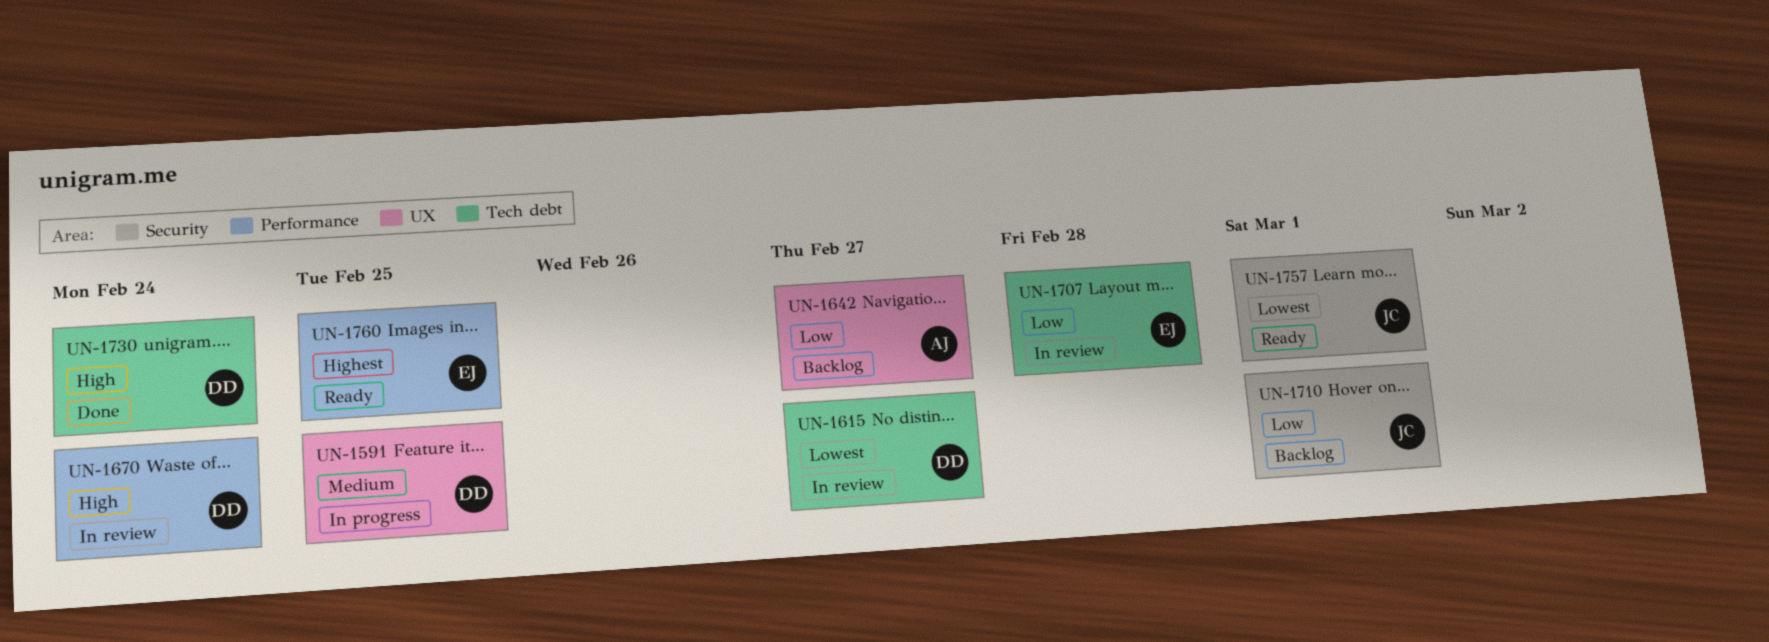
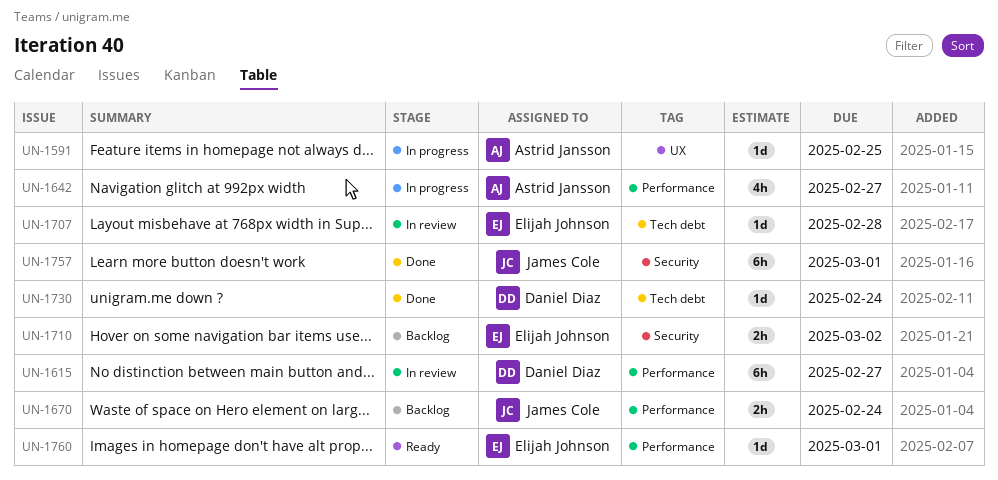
UN-1591, owner: Daniel Diaz -> Astrid Jansson
UN-1615, label: Tech debt -> Performance
UN-1642, status: Backlog -> In progress
UN-1642, label: UX -> Performance
UN-1670, status: In review -> Backlog
UN-1670, owner: Daniel Diaz -> James Cole
UN-1710, owner: James Cole -> Elijah Johnson
UN-1710, due: Mar 1 -> Mar 2
UN-1757, status: Ready -> Done
UN-1760, due: Feb 25 -> Mar 1

